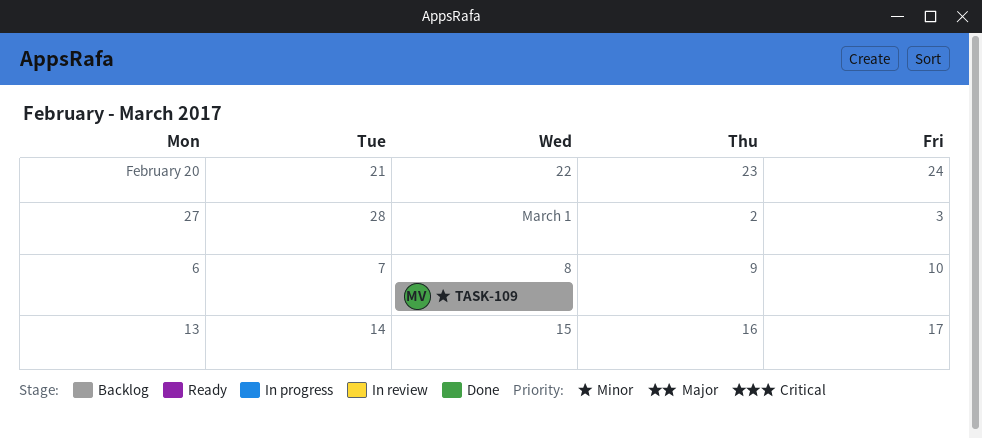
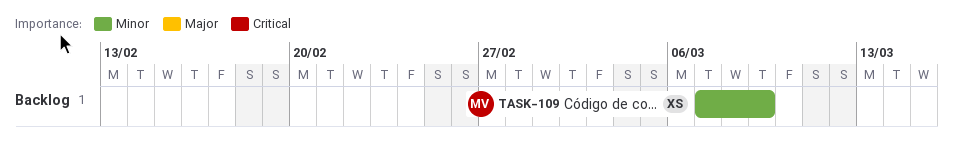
TASK-109, start: Mar 8 -> Mar 7
TASK-109, due: Mar 8 -> Mar 9

